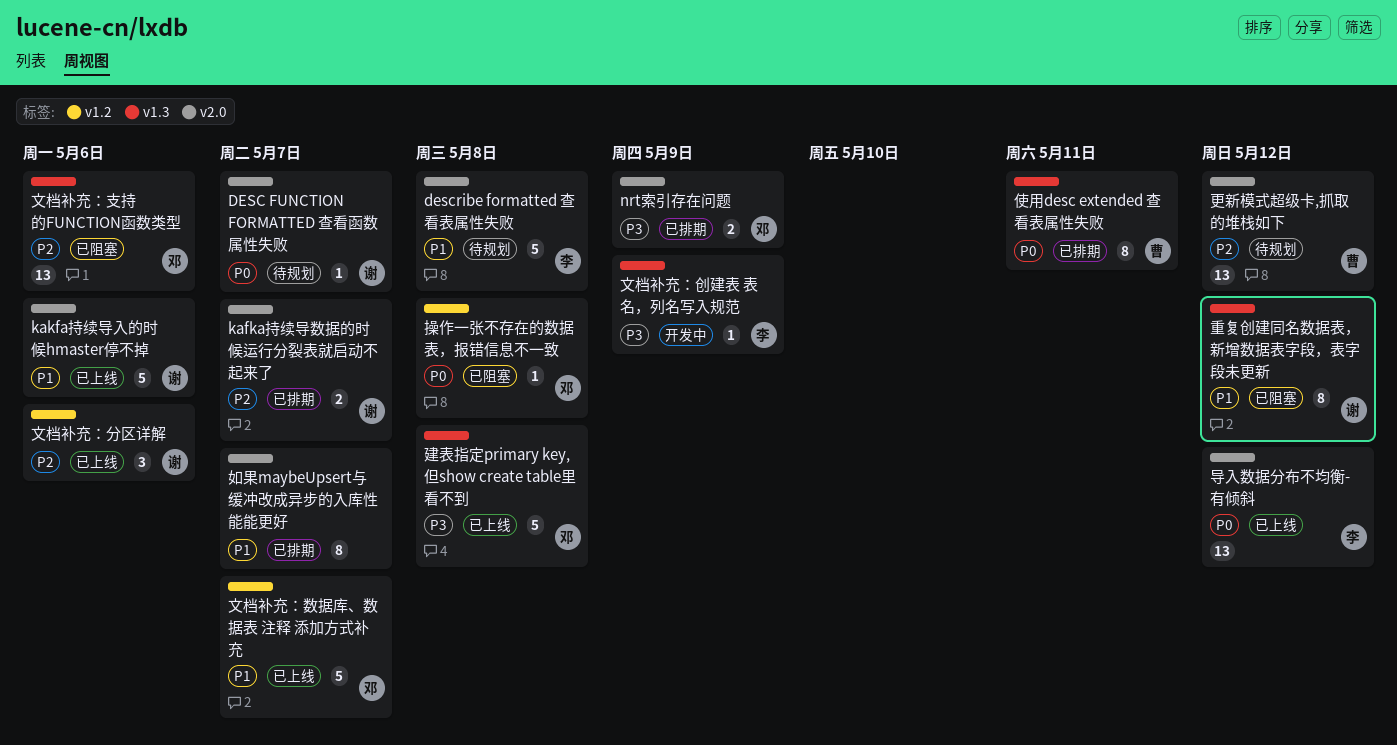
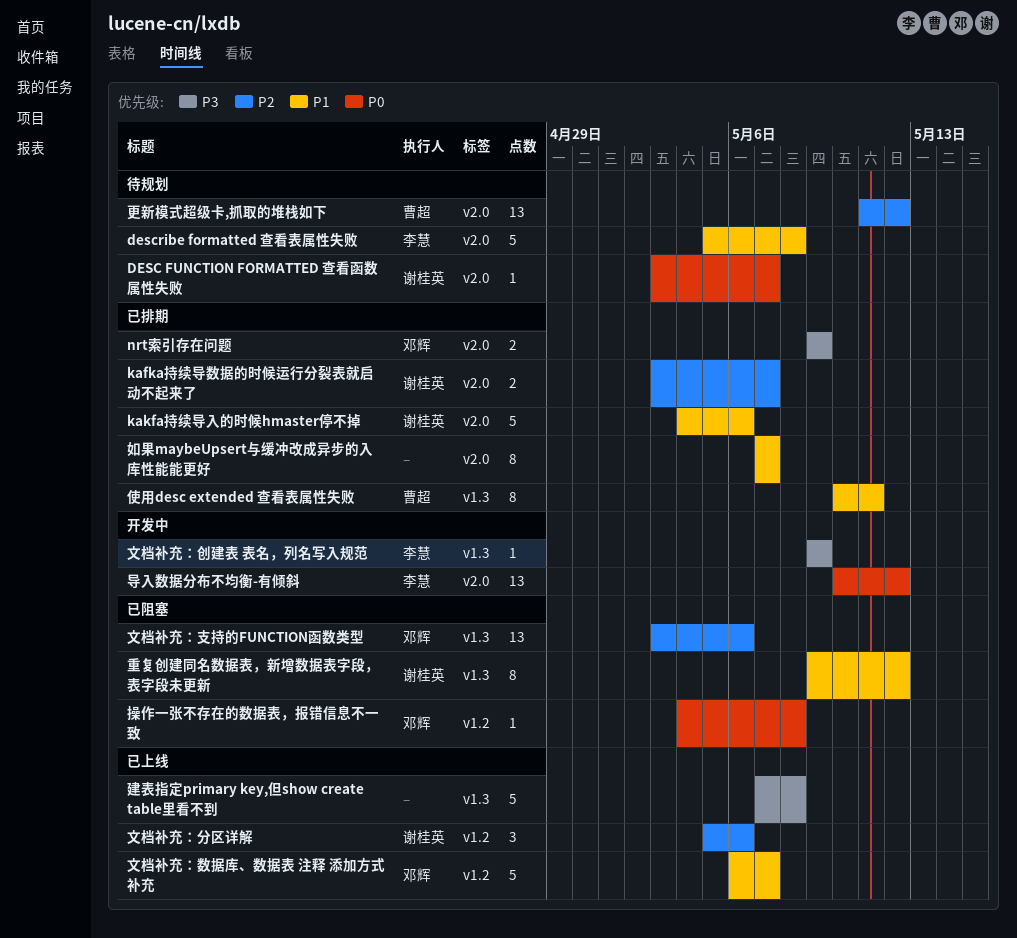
kakfa持续导入的时候hmaster停不掉, status: 已上线 -> 已排期
使用desc extended 查看表属性失败, priority: P0 -> P1
导入数据分布不均衡-有倾斜, status: 已上线 -> 开发中
建表指定primary key,但show create table里看不到, owner: 邓辉 -> none

